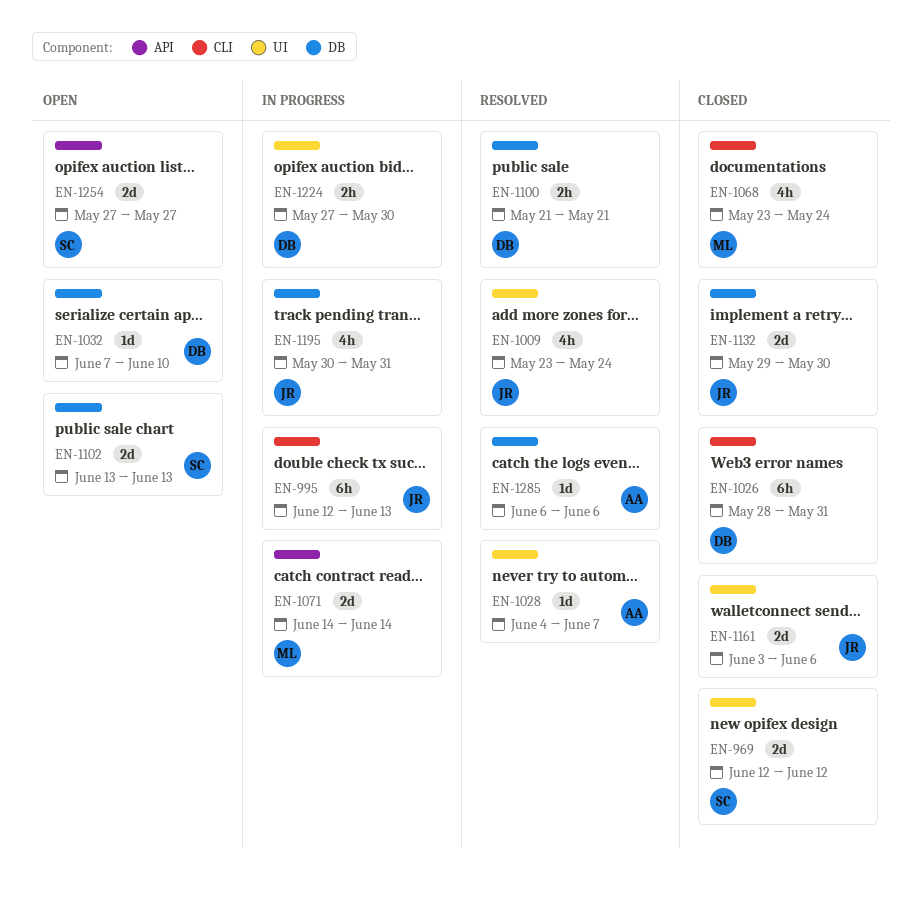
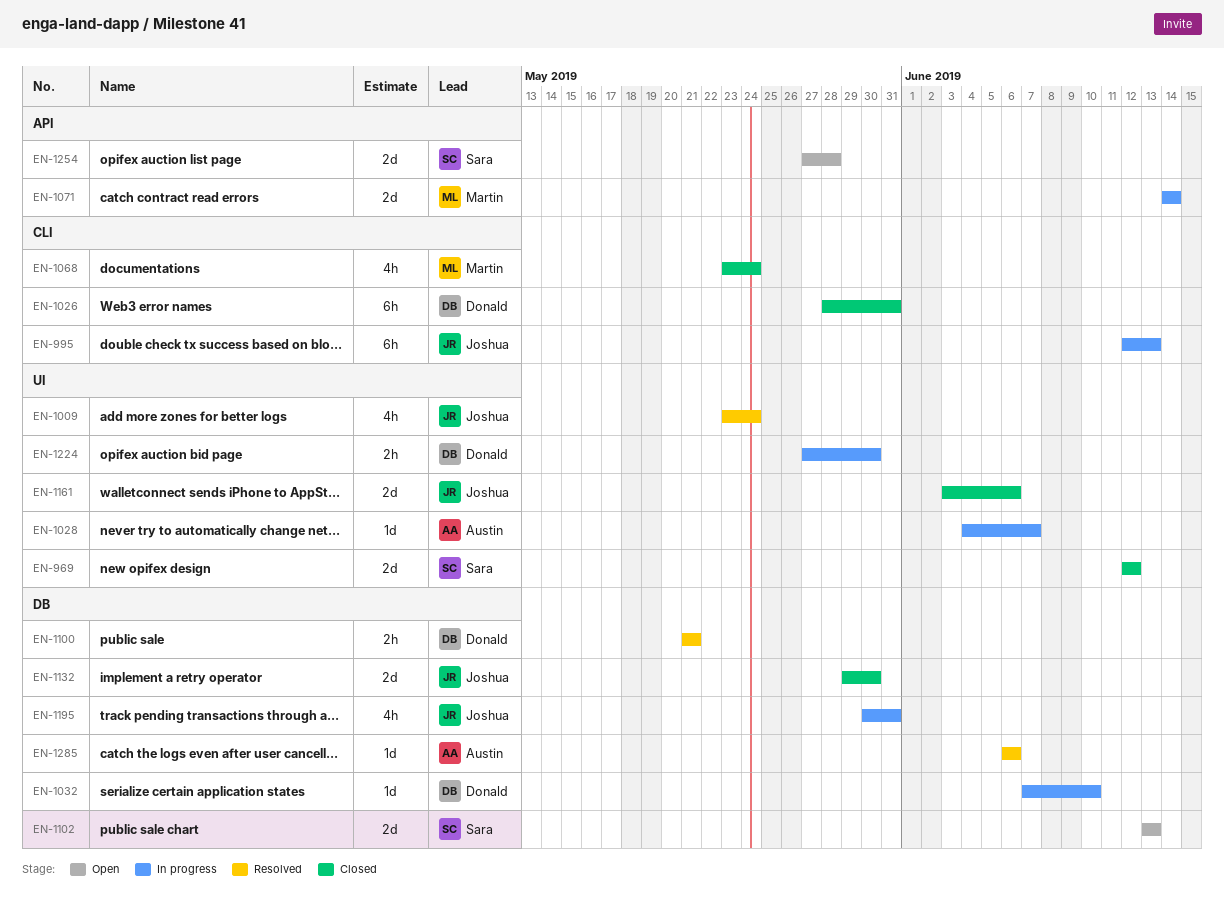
EN-1028, status: Resolved -> In progress
EN-1032, status: Open -> In progress
EN-1254, due: May 27 -> May 28

